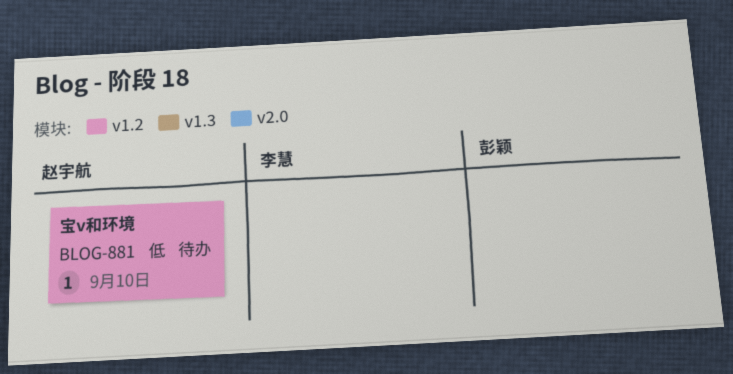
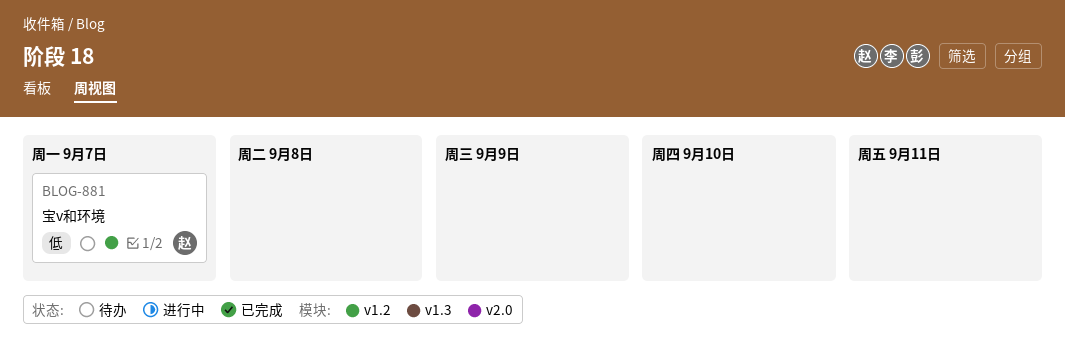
BLOG-881, due: Sep 10 -> Sep 7

